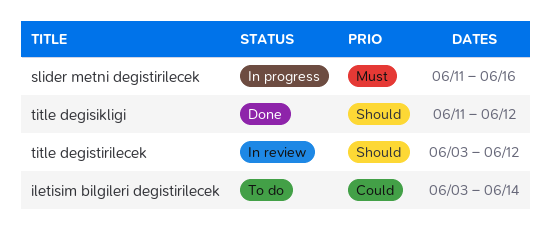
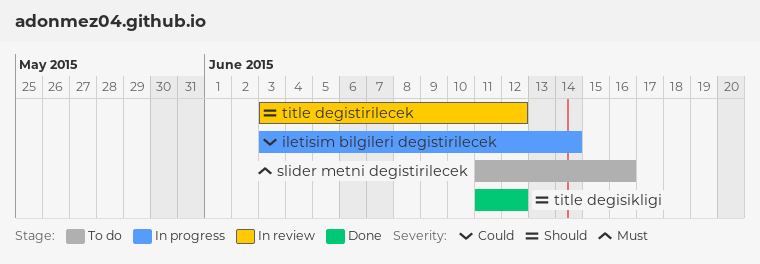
iletisim bilgileri degistirilecek, status: To do -> In progress
slider metni degistirilecek, status: In progress -> To do

